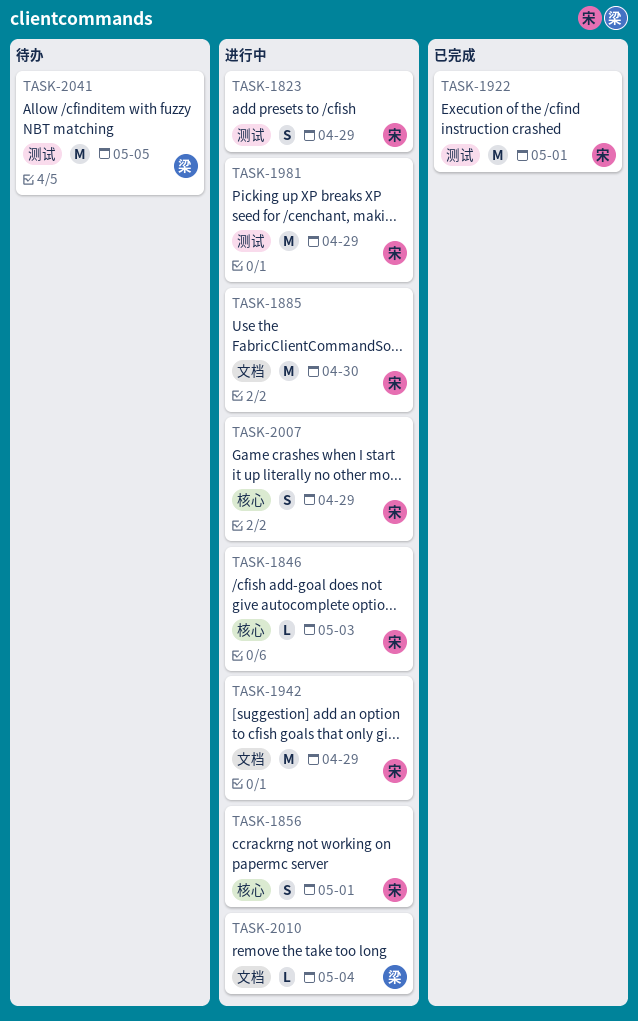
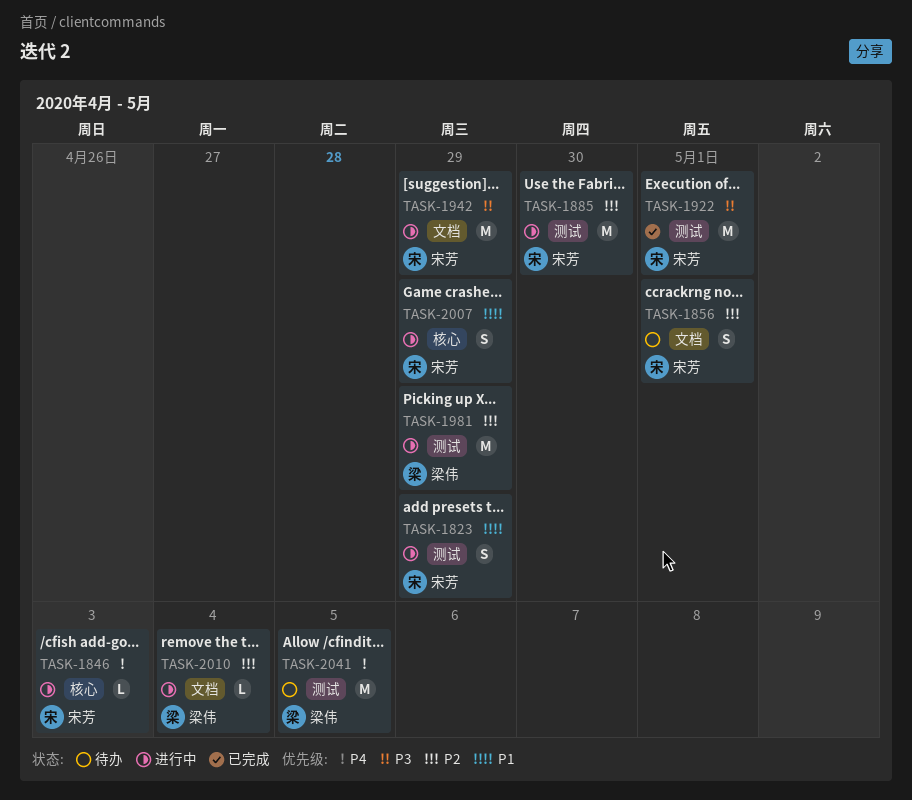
TASK-1856, status: 进行中 -> 待办
TASK-1856, label: 核心 -> 文档
TASK-1885, label: 文档 -> 测试
TASK-1981, owner: 宋芳 -> 梁伟

